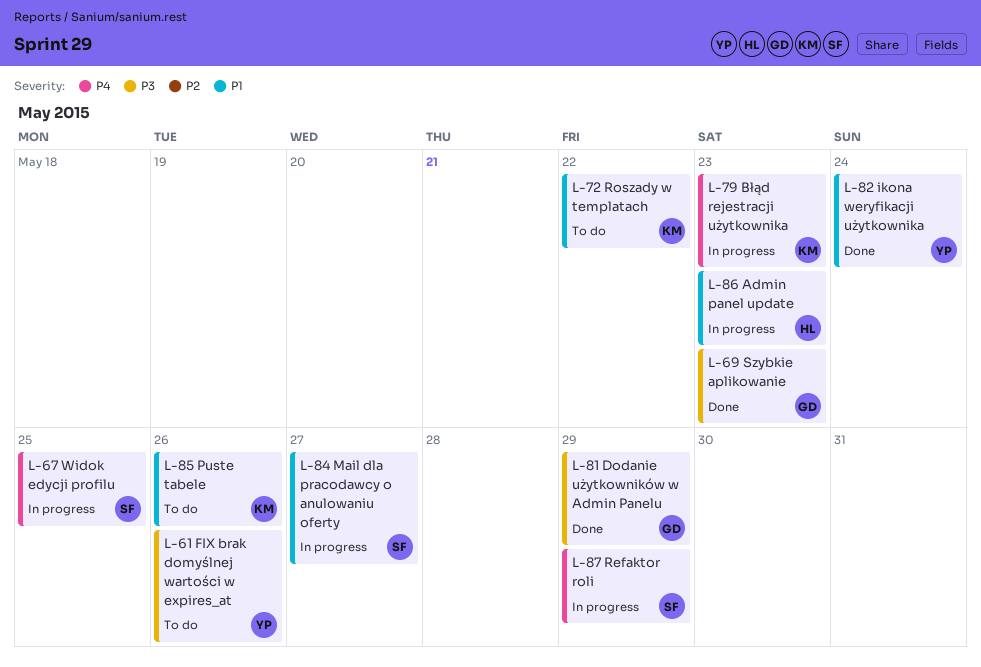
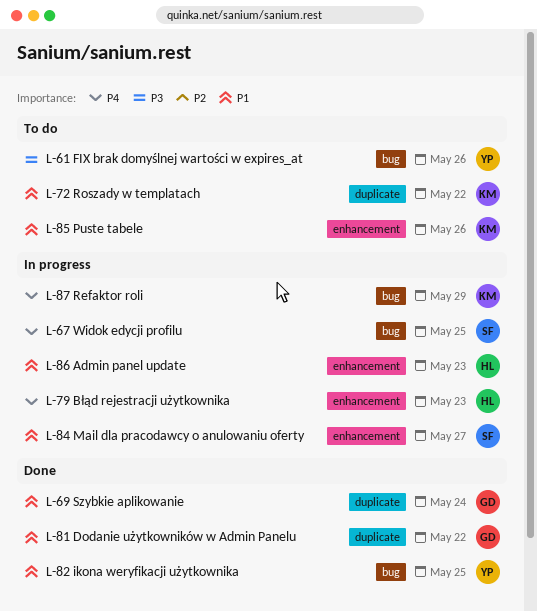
L-69 Szybkie aplikowanie, priority: P3 -> P1
L-69 Szybkie aplikowanie, due: May 23 -> May 24
L-79 Błąd rejestracji użytkownika, owner: KM -> HL
L-81 Dodanie użytkowników w Admin Panelu, priority: P3 -> P1
L-81 Dodanie użytkowników w Admin Panelu, due: May 29 -> May 22
L-82 ikona weryfikacji użytkownika, due: May 24 -> May 25
L-87 Refaktor roli, owner: SF -> KM

